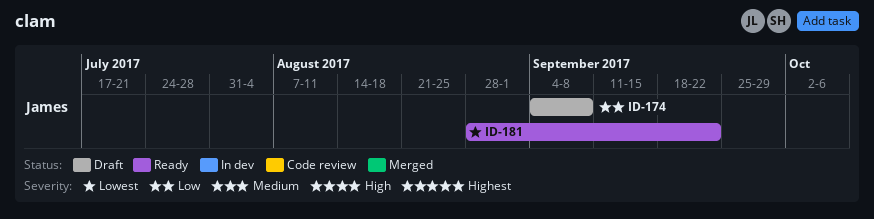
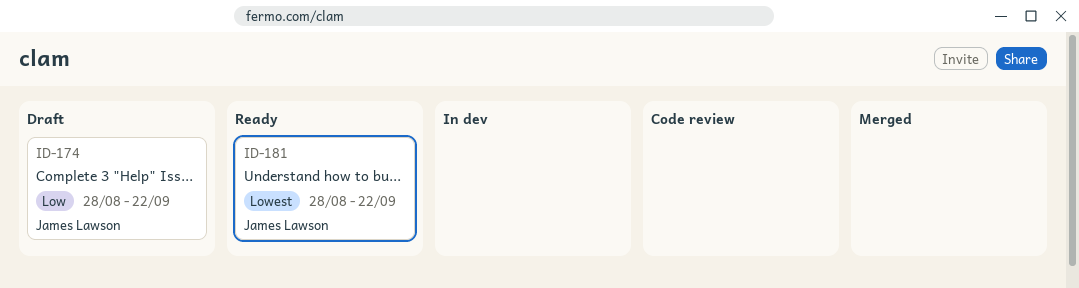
ID-174, start: Sep 4 -> Aug 28
ID-174, due: Sep 8 -> Sep 22

